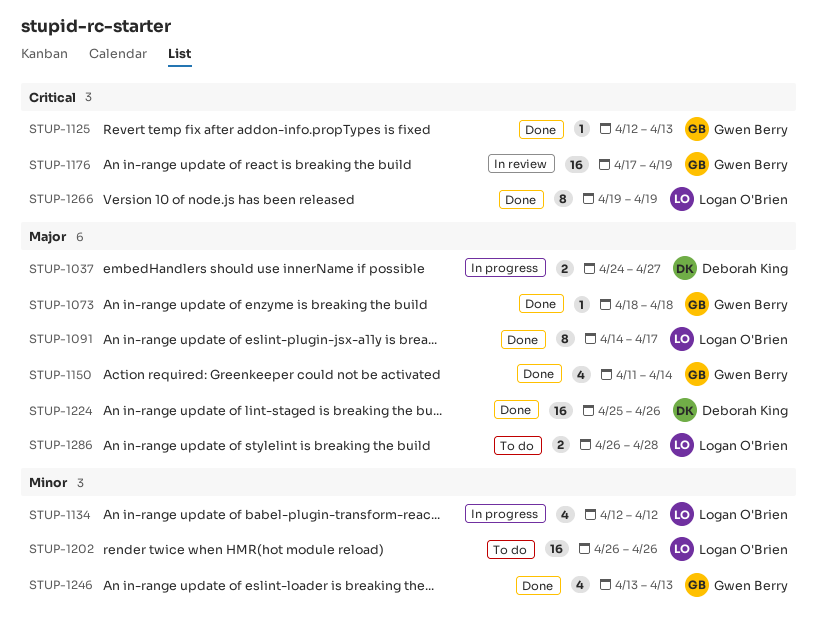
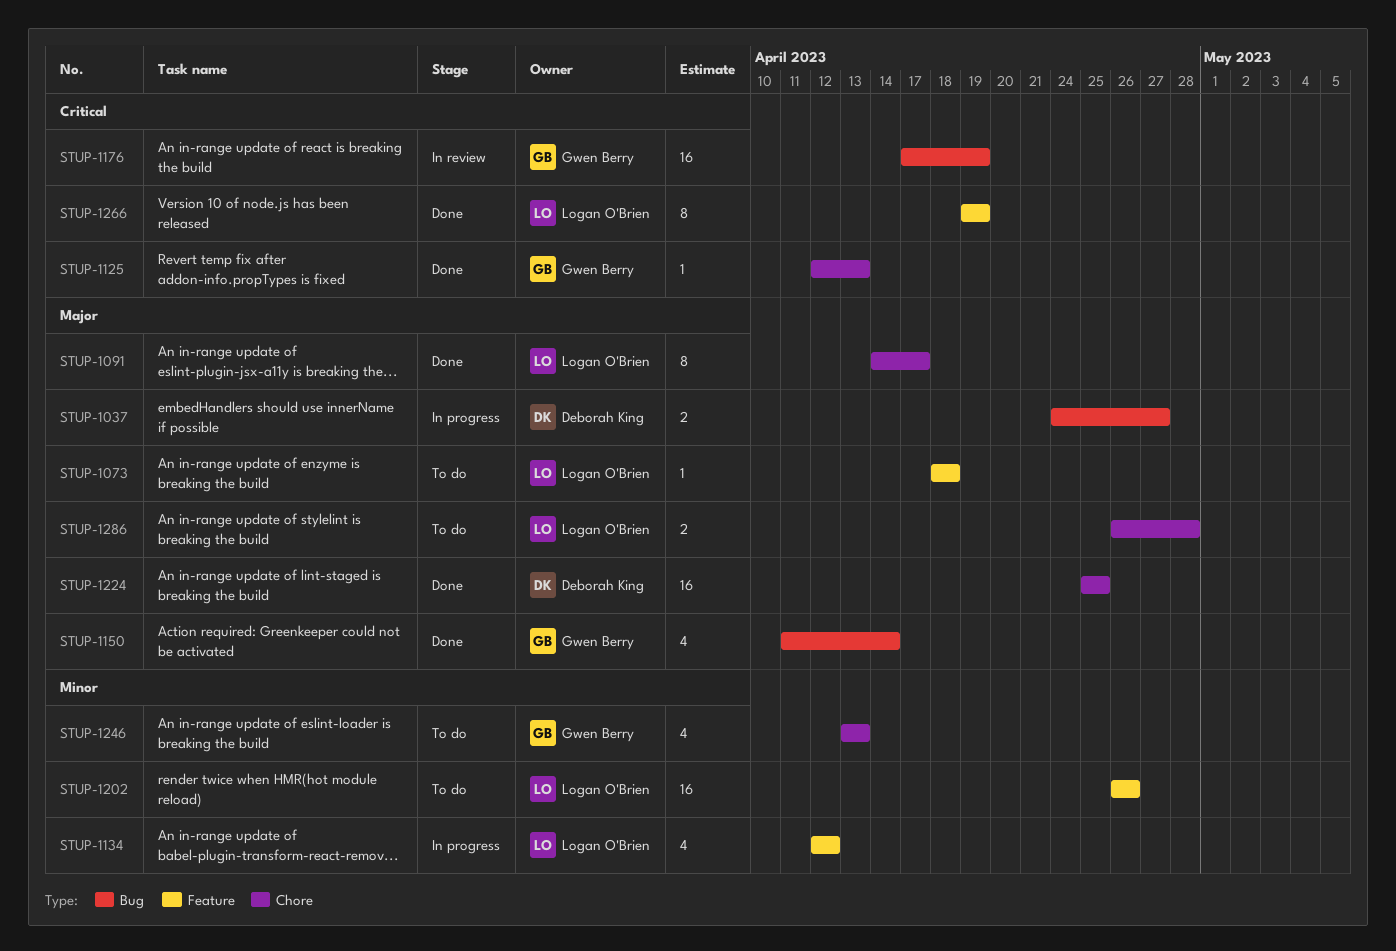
STUP-1073, status: Done -> To do
STUP-1073, owner: Gwen Berry -> Logan O'Brien
STUP-1224, due: Apr 26 -> Apr 25
STUP-1246, status: Done -> To do

